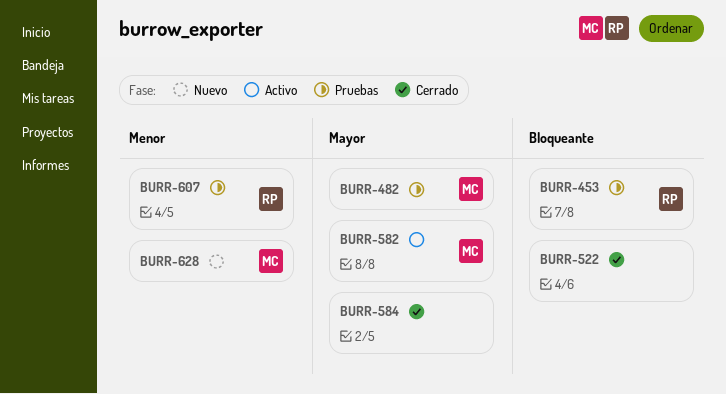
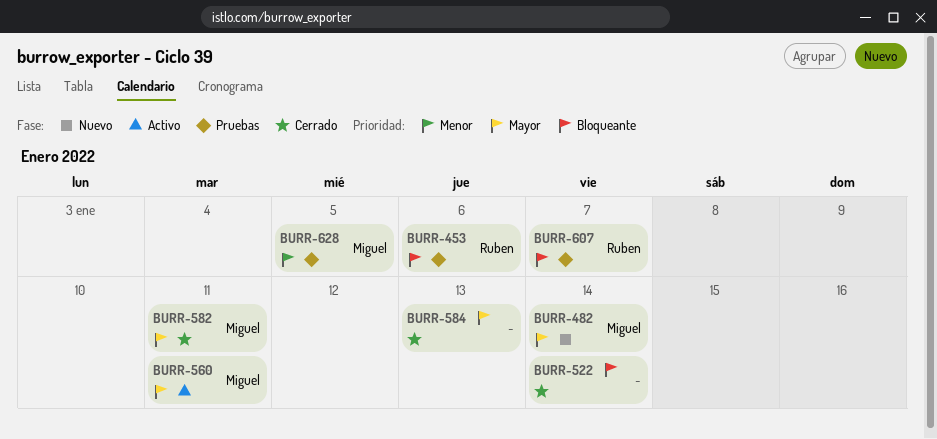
BURR-482, status: Pruebas -> Nuevo
BURR-560: none -> present
BURR-582, status: Activo -> Cerrado
BURR-607, priority: Menor -> Bloqueante
BURR-628, status: Nuevo -> Pruebas

